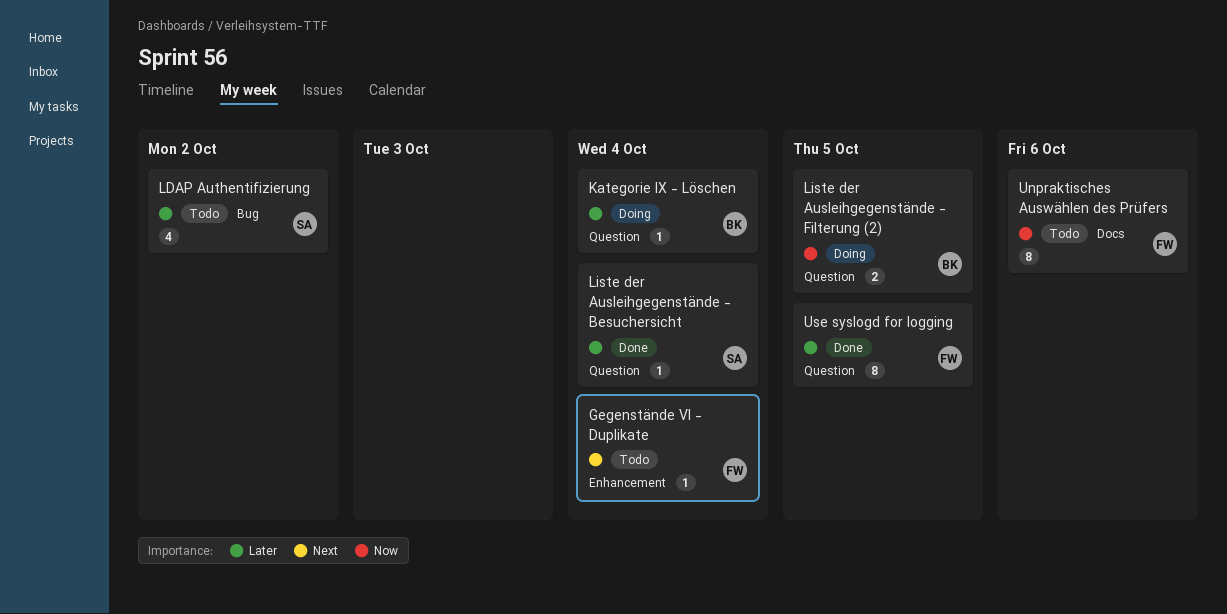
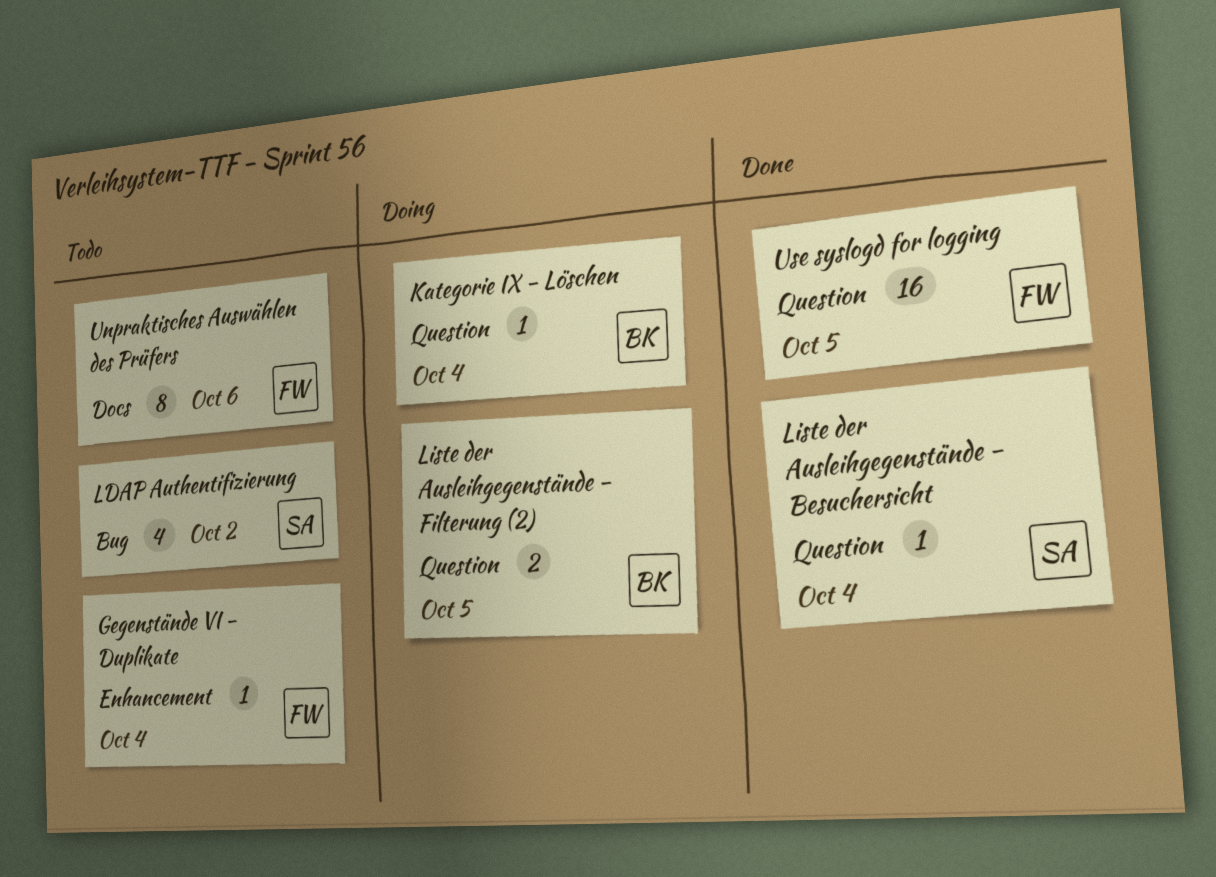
Use syslogd for logging, estimate: 8 -> 16

